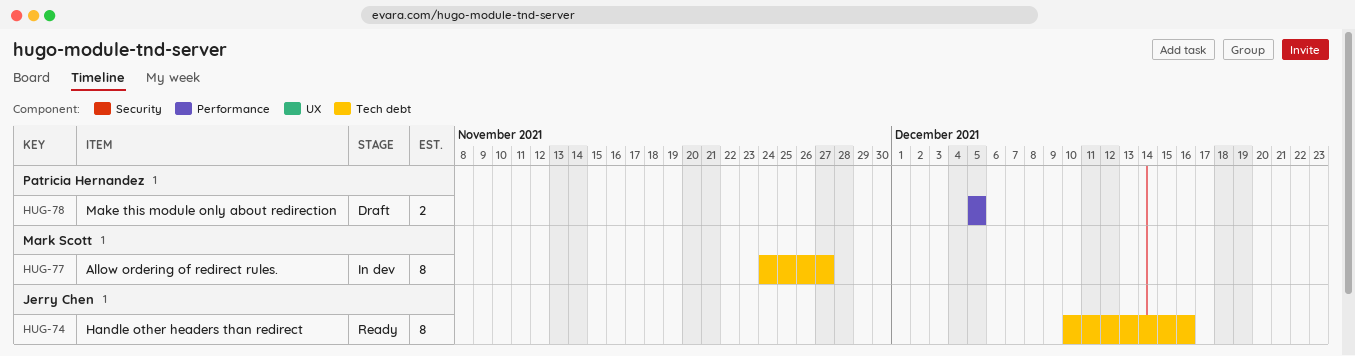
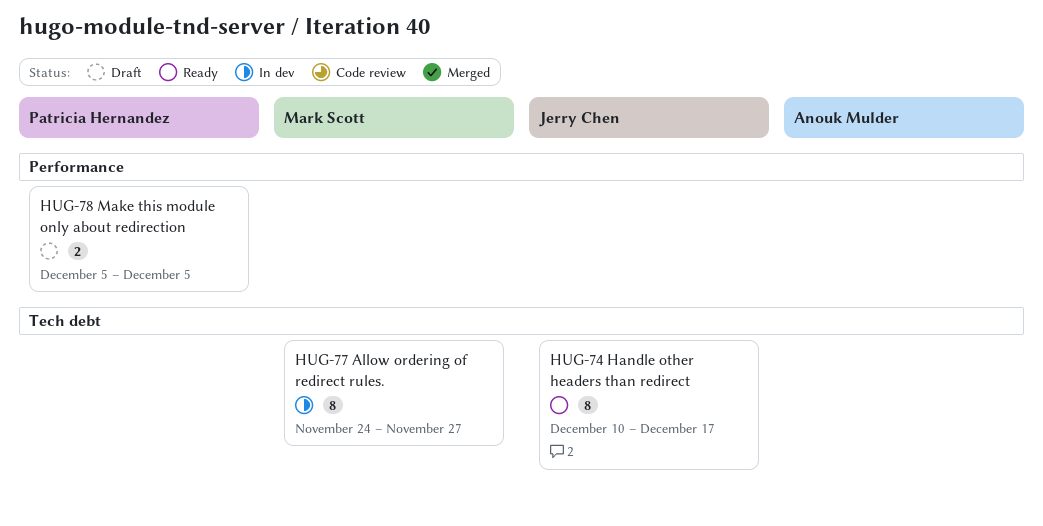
HUG-74, due: Dec 16 -> Dec 17

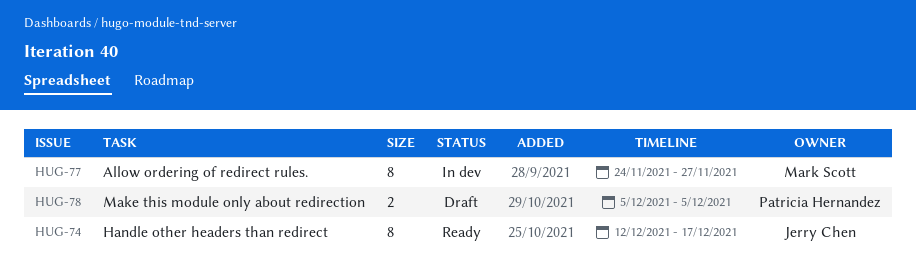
HUG-74, start: Dec 10 -> Dec 12

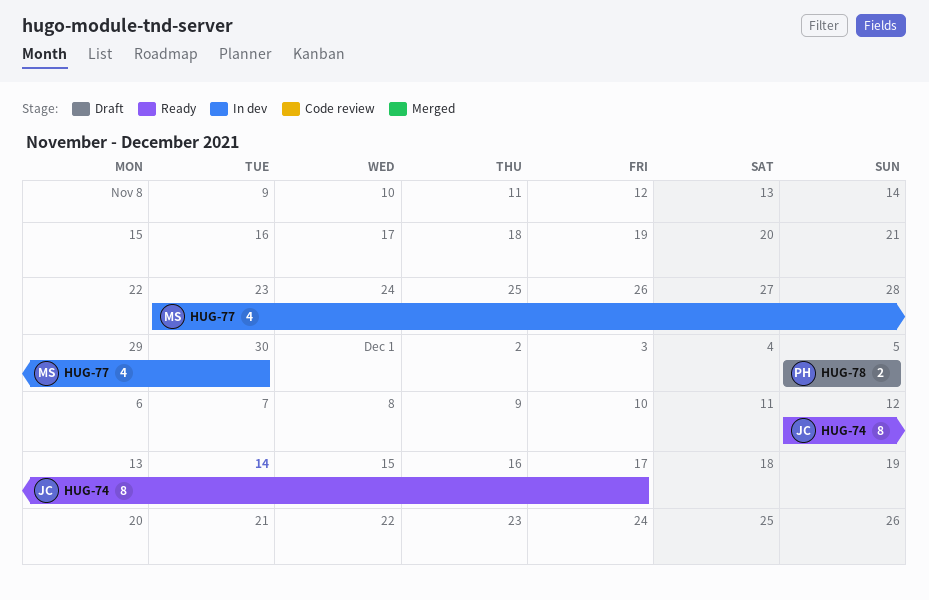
HUG-77, estimate: 8 -> 4
HUG-77, start: Nov 24 -> Nov 23
HUG-77, due: Nov 27 -> Nov 30

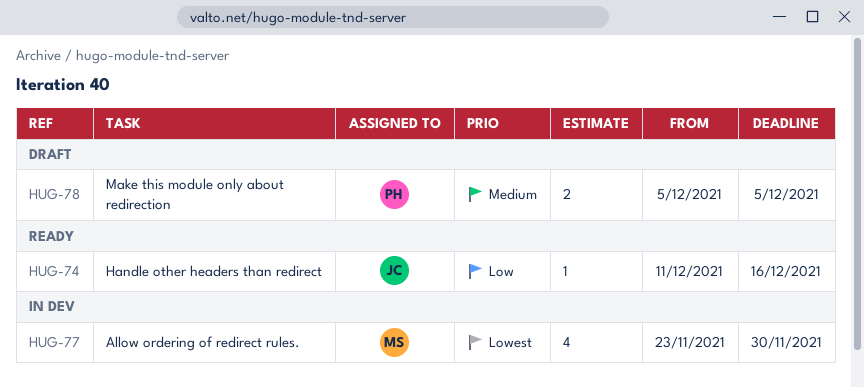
HUG-74, estimate: 8 -> 1
HUG-74, start: Dec 12 -> Dec 11
HUG-74, due: Dec 17 -> Dec 16

